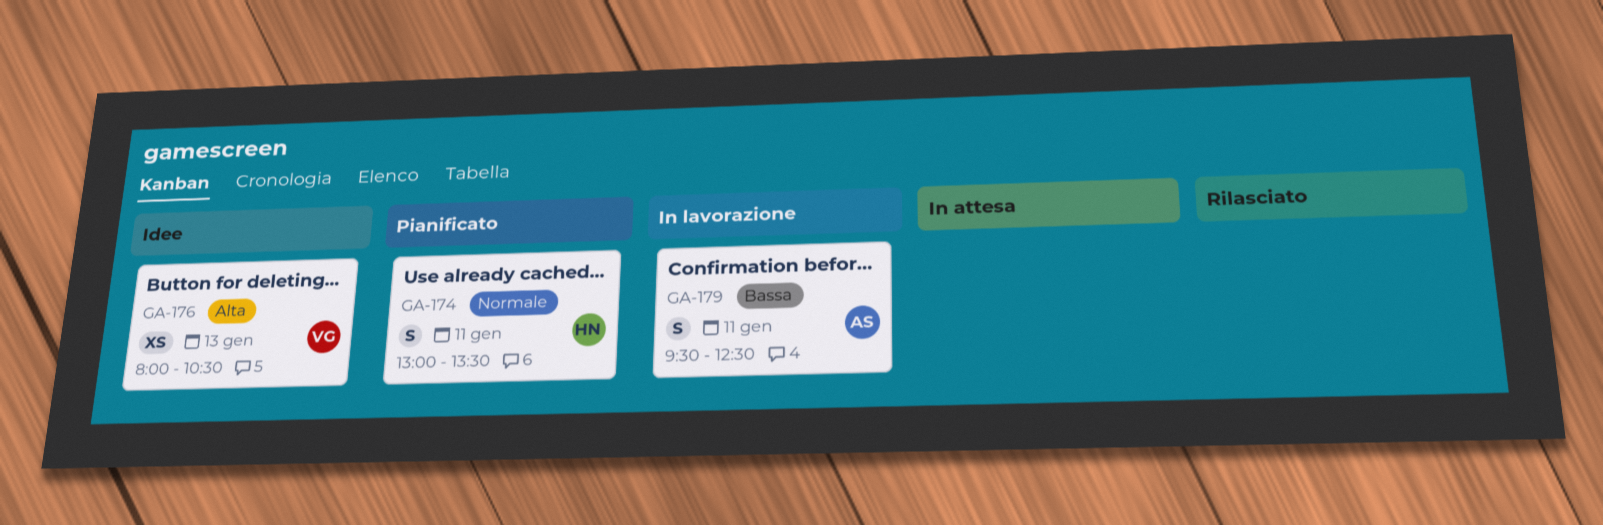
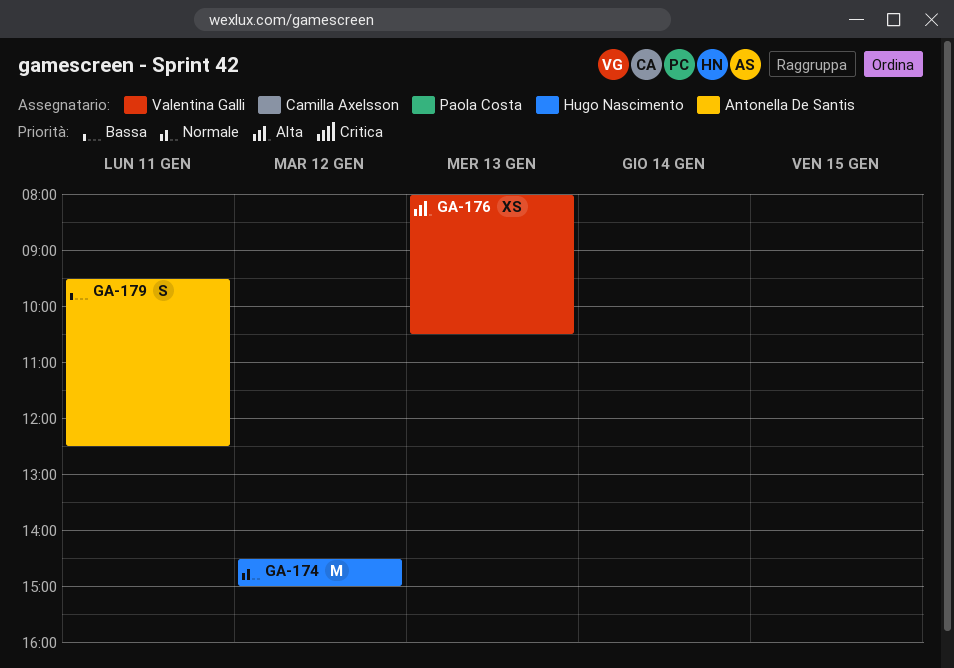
GA-174, estimate: S -> M
GA-174, day: Jan 11 -> Jan 12
GA-174, begins: 13:00 -> 14:30
GA-174, ends: 13:30 -> 15:00

